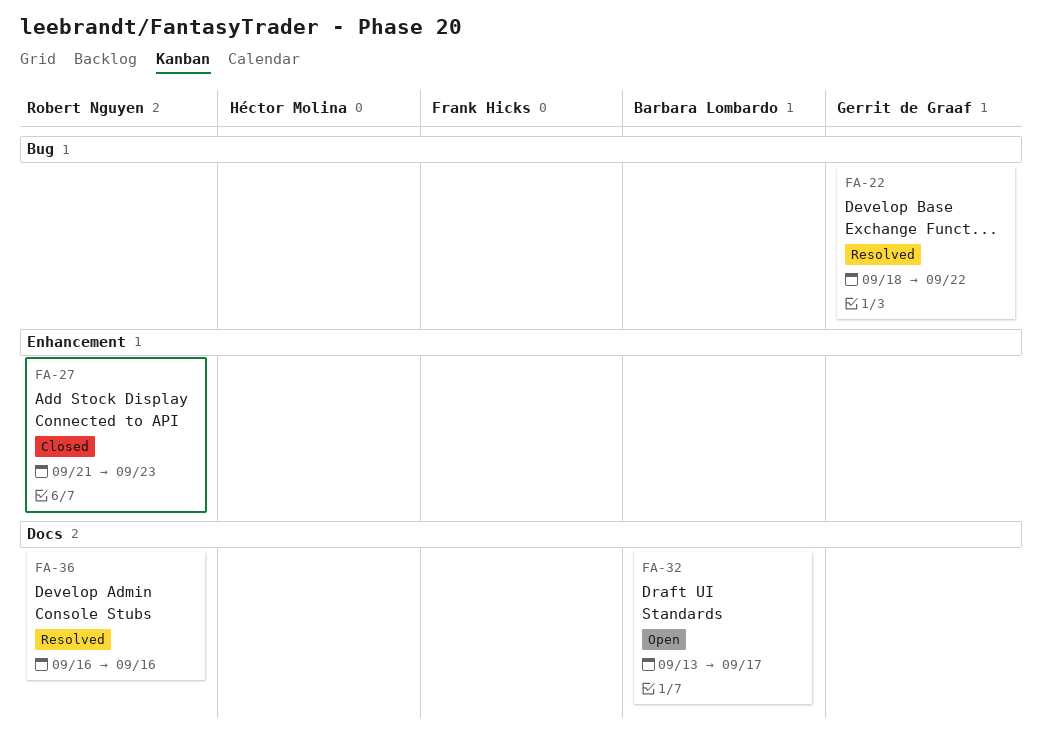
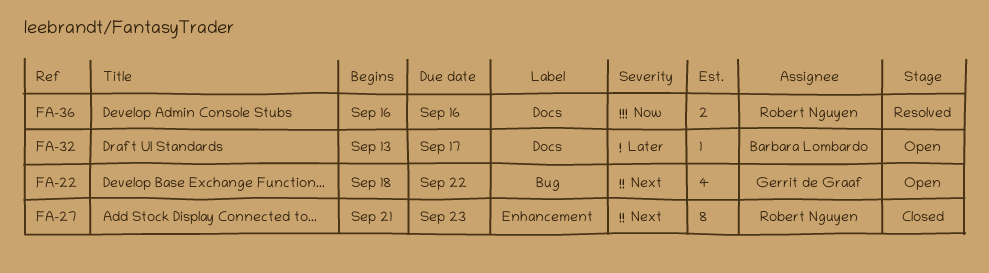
FA-22, status: Resolved -> Open

